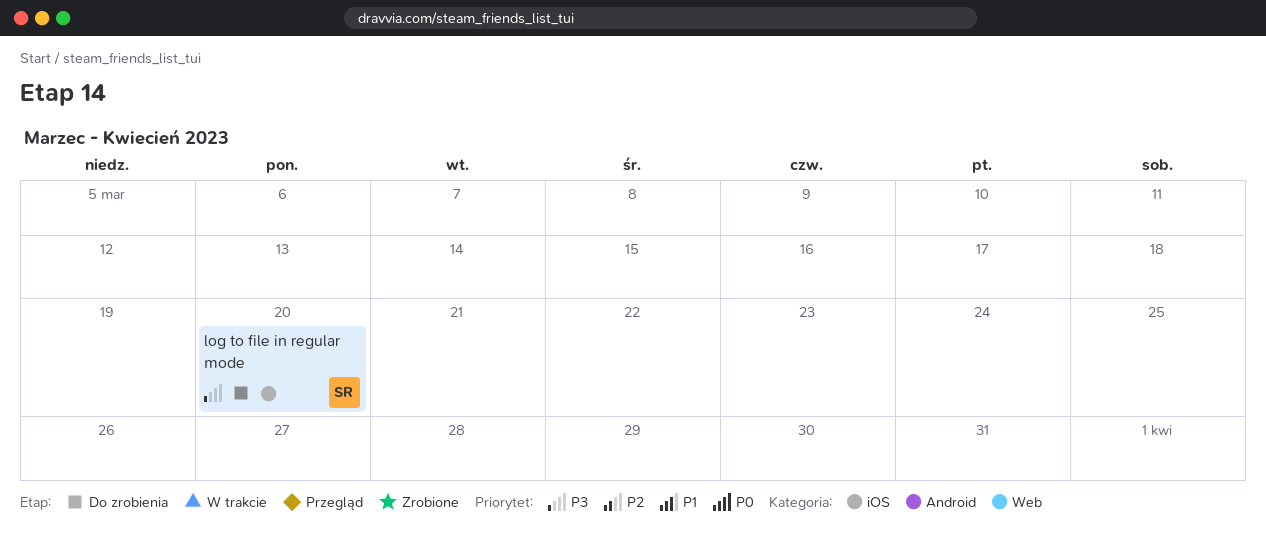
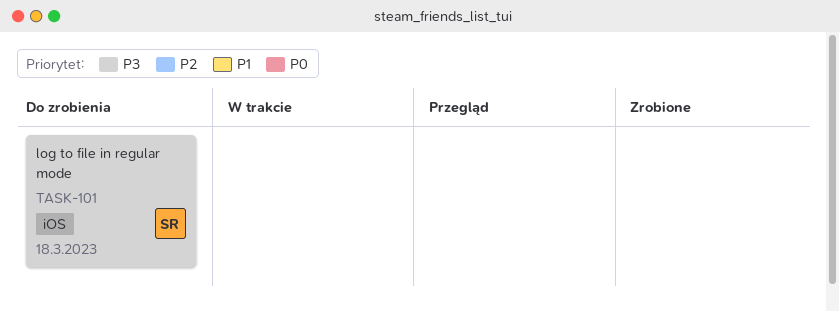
log to file in regular mode, due: Mar 20 -> Mar 18

